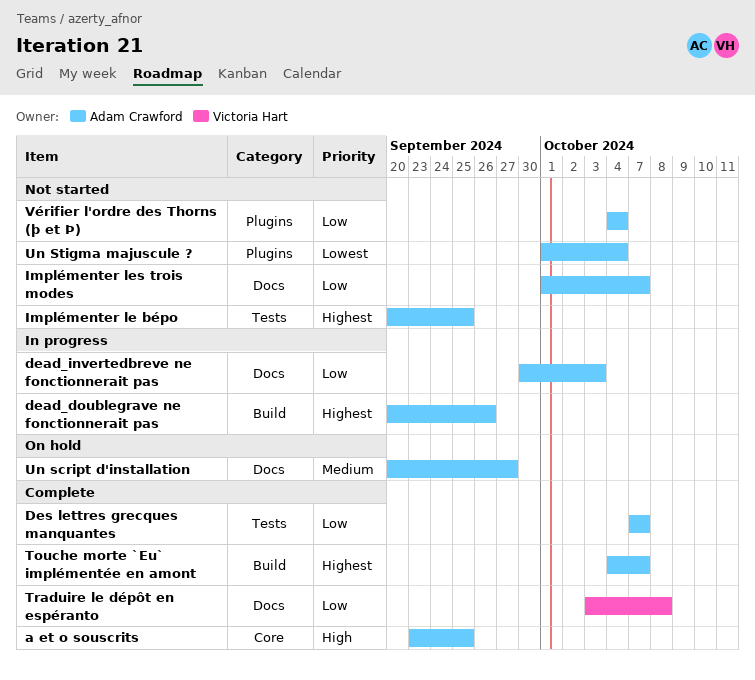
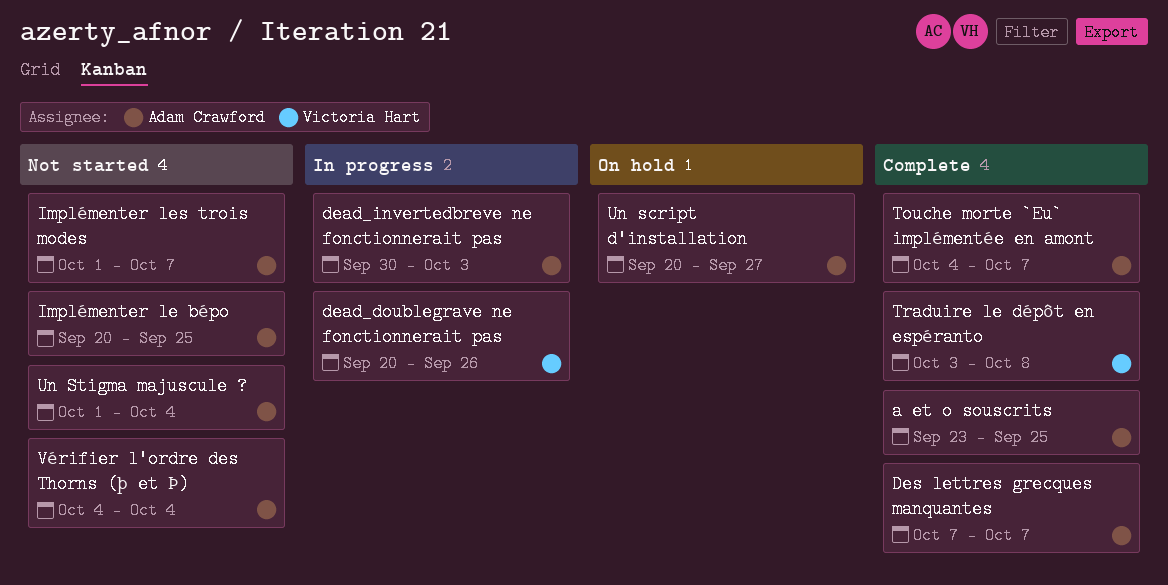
dead_doublegrave ne fonctionnerait pas, owner: Adam Crawford -> Victoria Hart

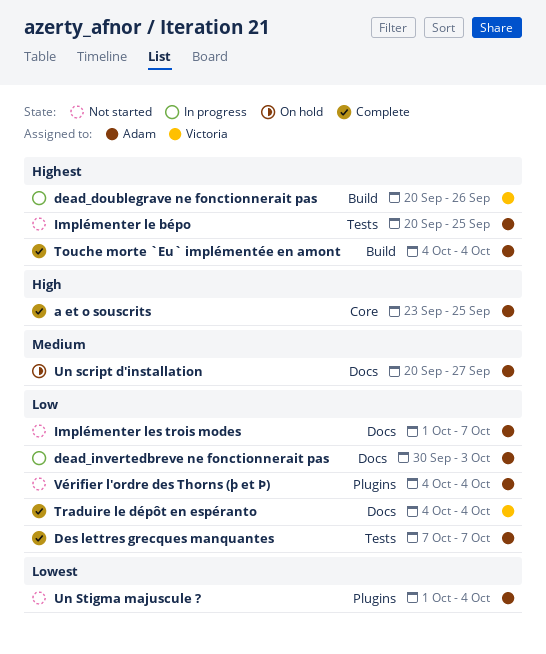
Touche morte `Eu` implémentée en amont, due: Oct 7 -> Oct 4
Traduire le dépôt en espéranto, start: Oct 3 -> Oct 4
Traduire le dépôt en espéranto, due: Oct 8 -> Oct 4

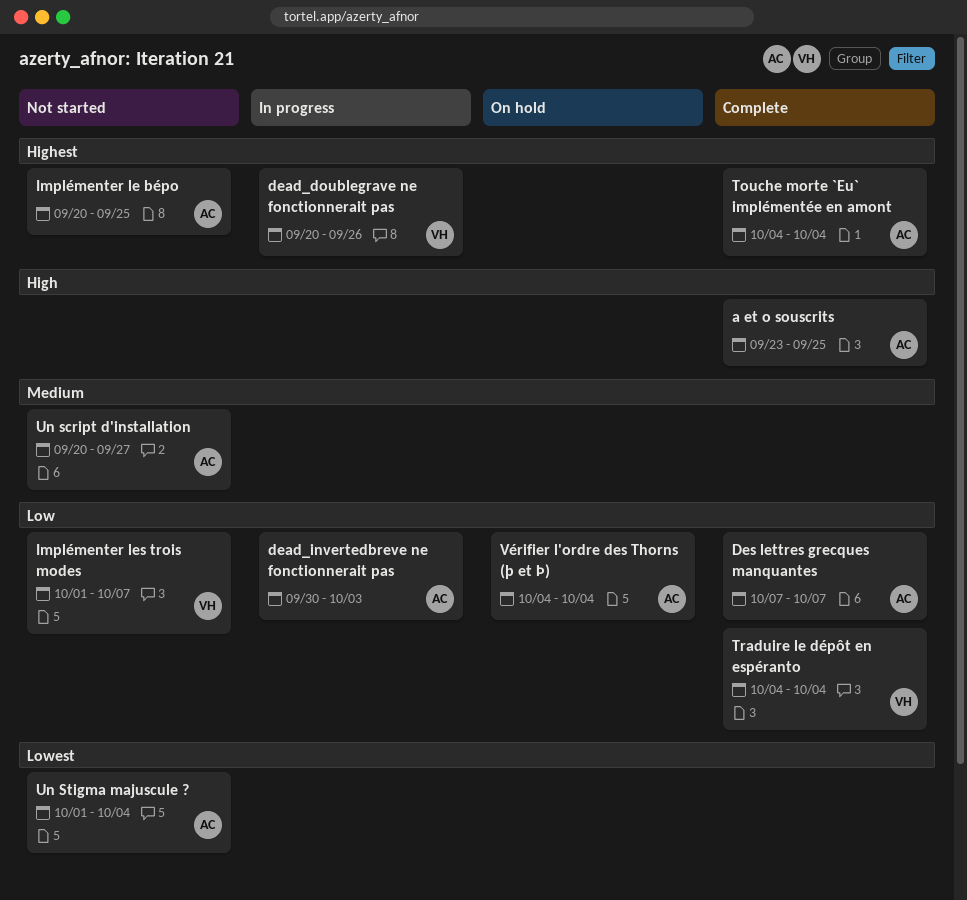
Implémenter les trois modes, owner: Adam -> Victoria
Un script d'installation, status: On hold -> Not started
Vérifier l'ordre des Thorns (þ et Þ), status: Not started -> On hold

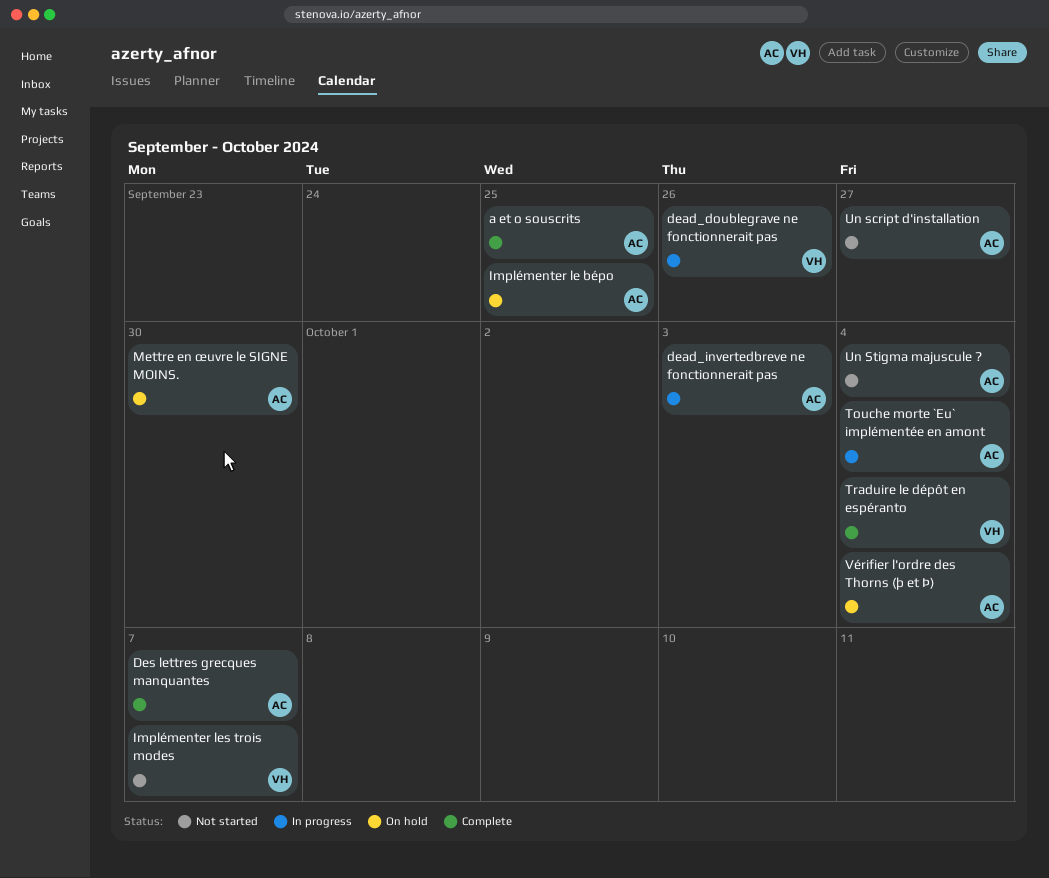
Implémenter le bépo, status: Not started -> On hold
Mettre en œuvre le SIGNE MOINS.: none -> present
Touche morte `Eu` implémentée en amont, status: Complete -> In progress

